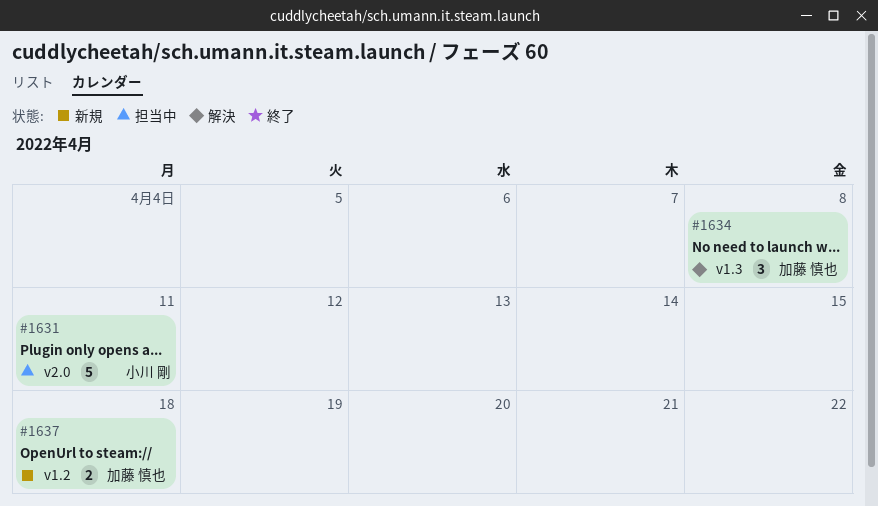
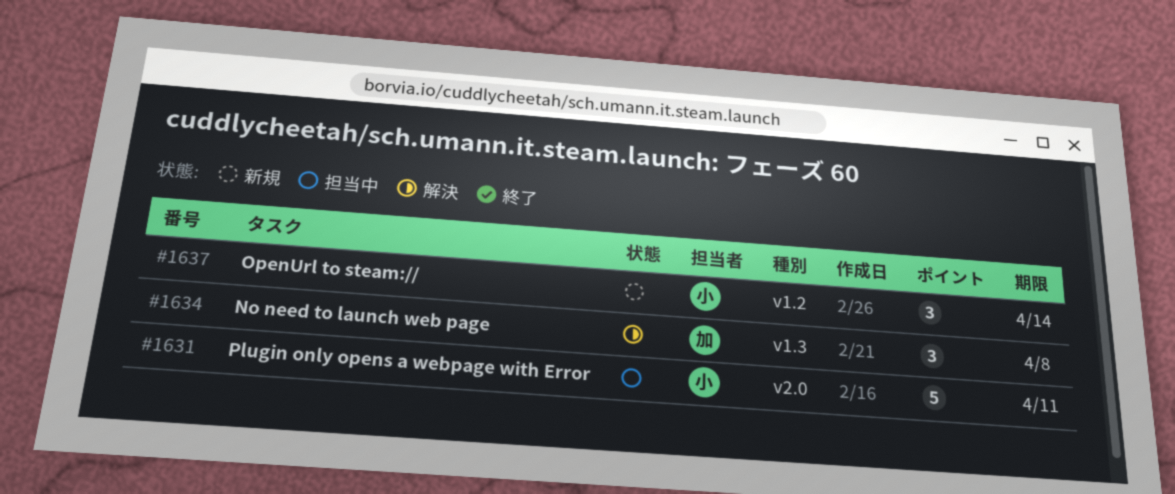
#1637, owner: 加藤 慎也 -> 小川 剛
#1637, estimate: 2 -> 3
#1637, due: Apr 18 -> Apr 14

